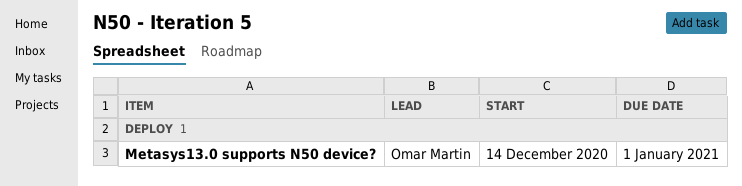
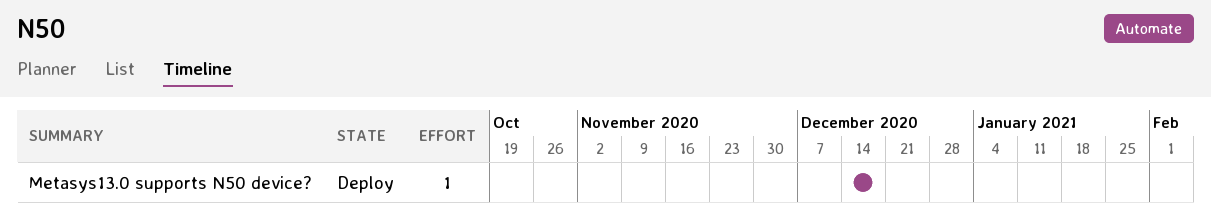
Metasys13.0 supports N50 device?, due: Jan 1 -> Dec 18

